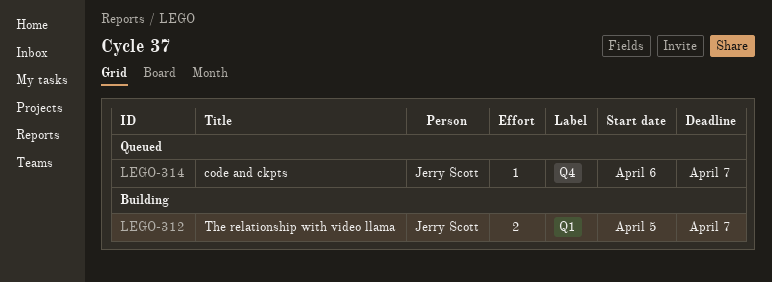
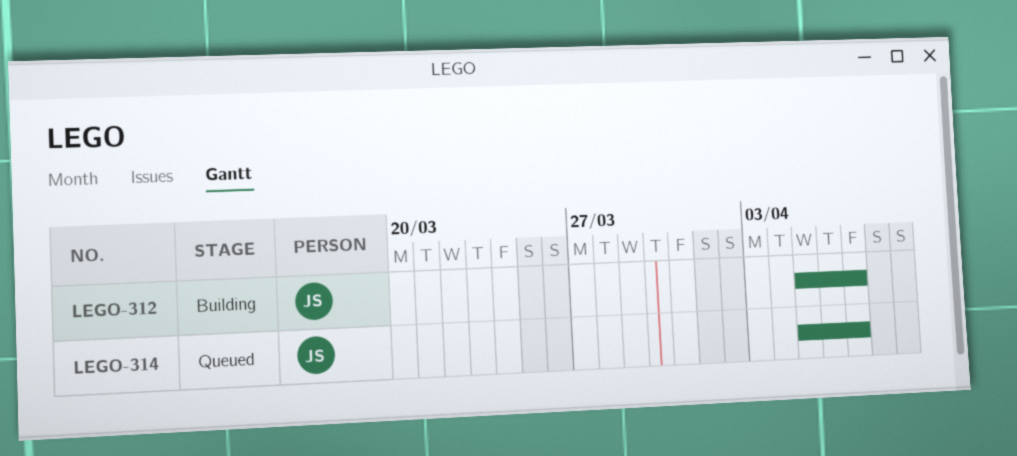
LEGO-314, start: Apr 6 -> Apr 5

